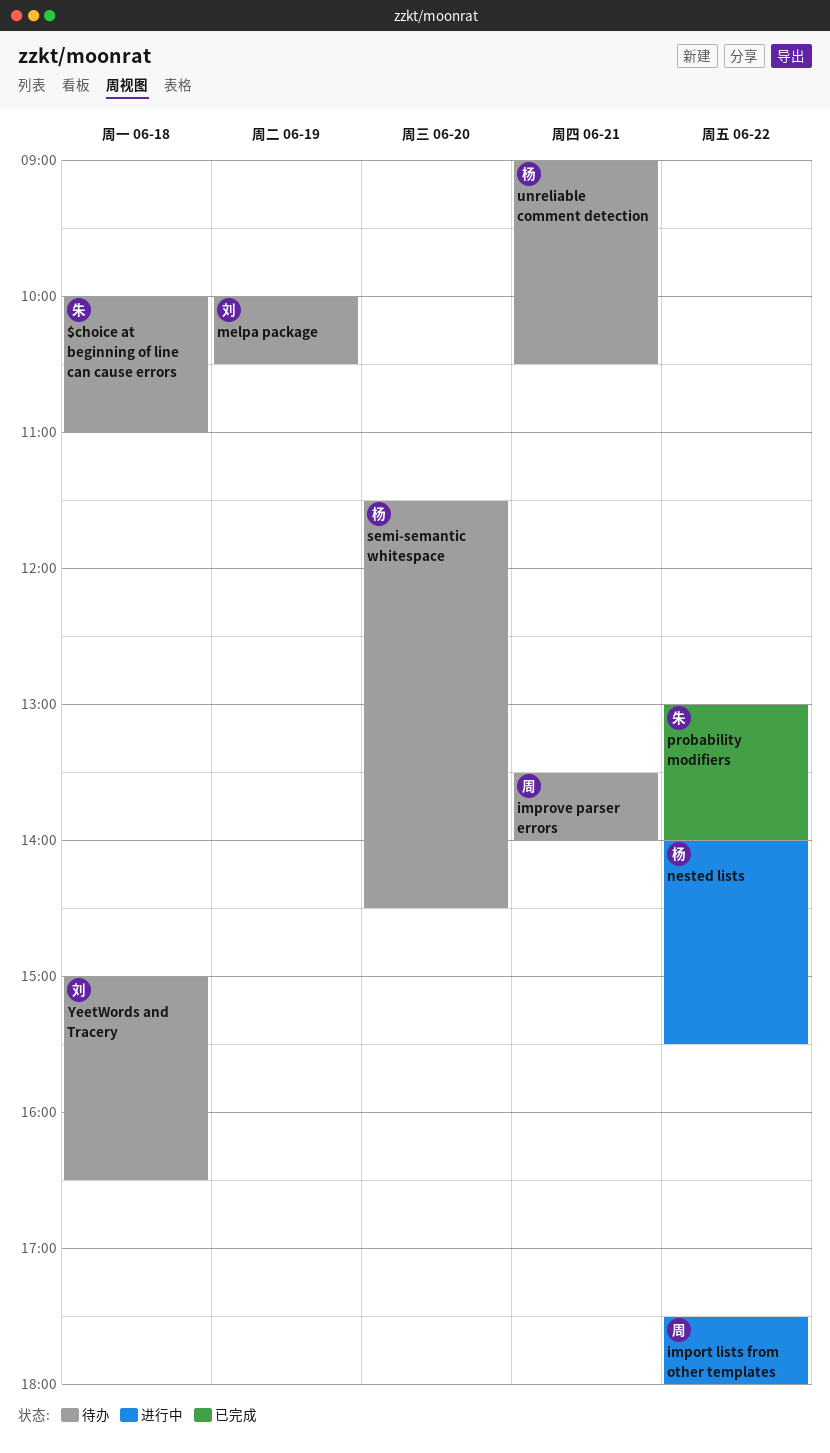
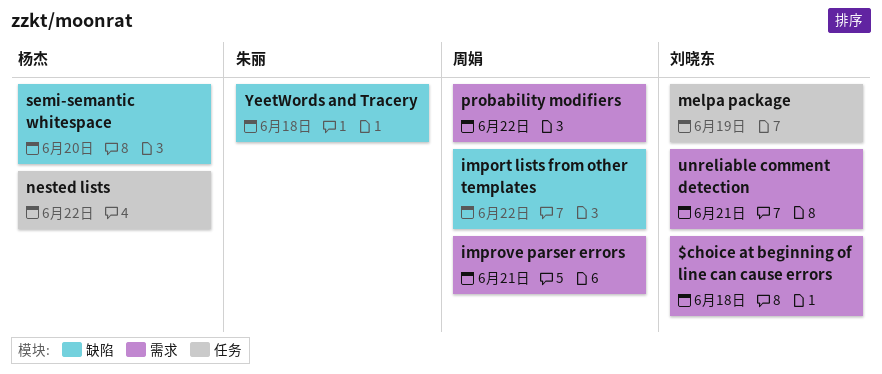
$choice at beginning of line can cause errors, owner: 朱丽 -> 刘晓东
probability modifiers, owner: 朱丽 -> 周娟
unreliable comment detection, owner: 杨杰 -> 刘晓东
YeetWords and Tracery, owner: 刘晓东 -> 朱丽

